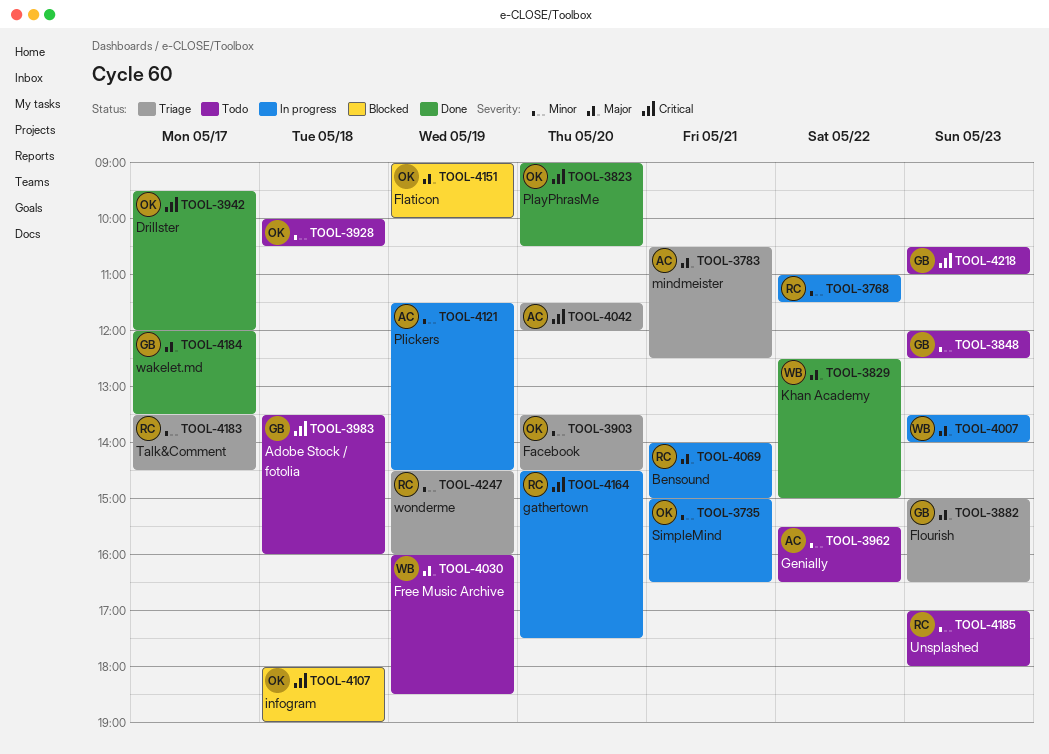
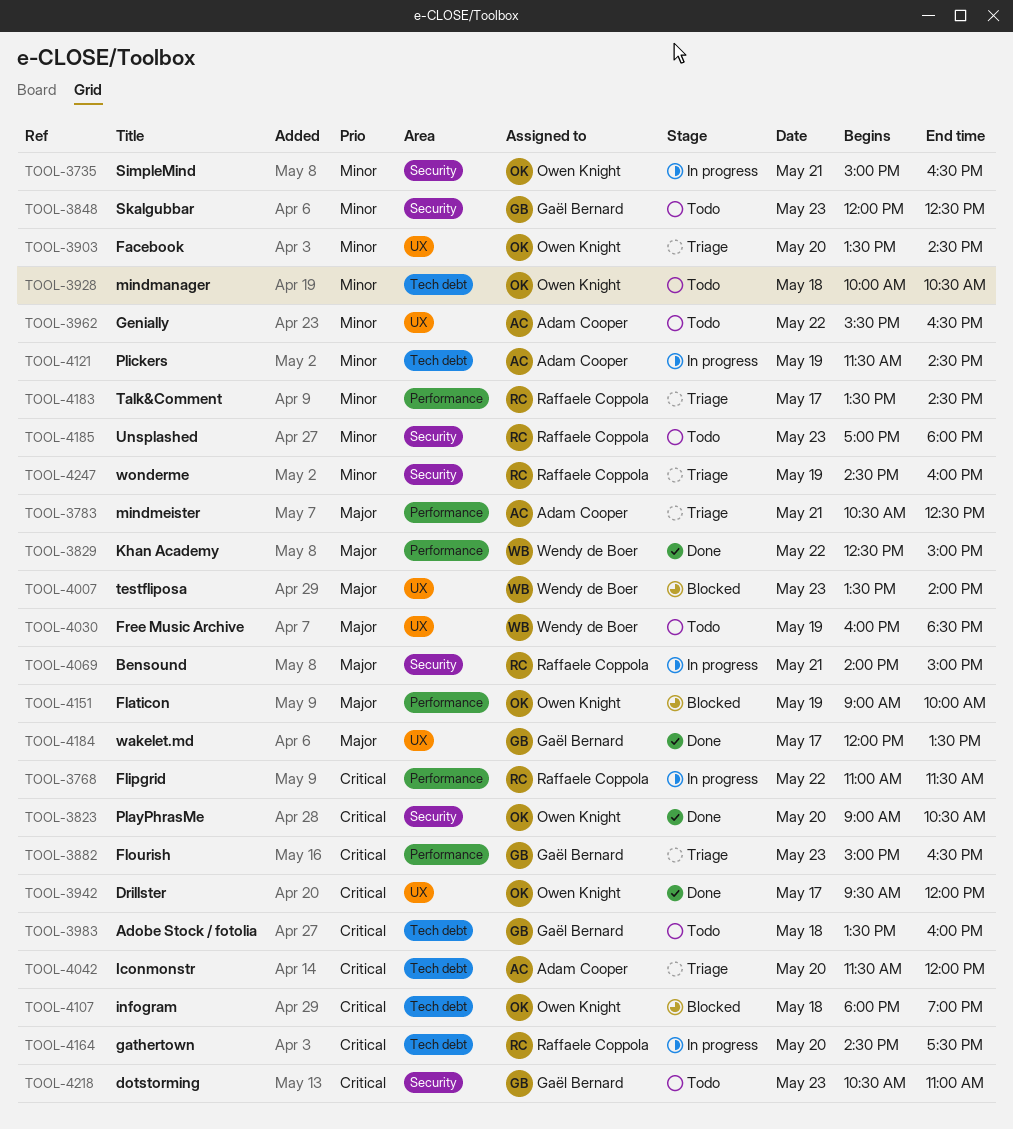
TOOL-3768, priority: Minor -> Critical
TOOL-3882, priority: Major -> Critical
TOOL-4007, status: In progress -> Blocked

